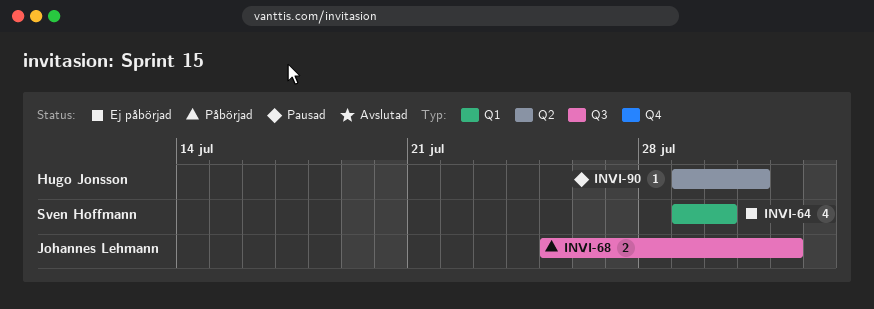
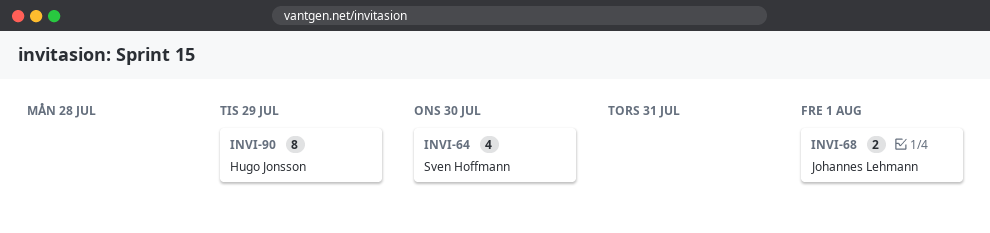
INVI-90, estimate: 1 -> 8
INVI-90, due: Jul 31 -> Jul 29

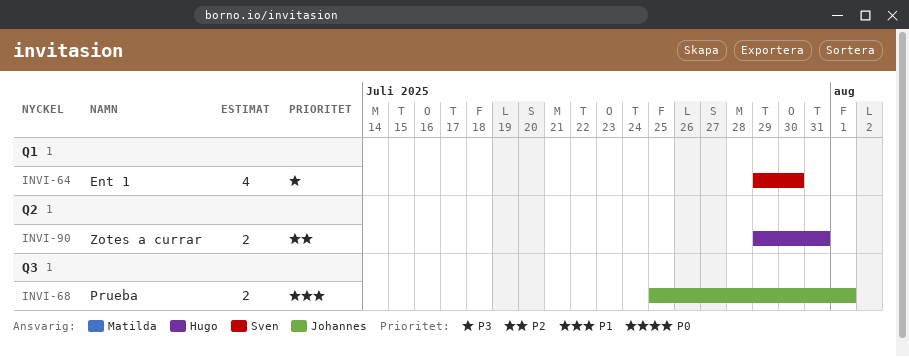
INVI-90, estimate: 8 -> 2
INVI-90, due: Jul 29 -> Jul 31

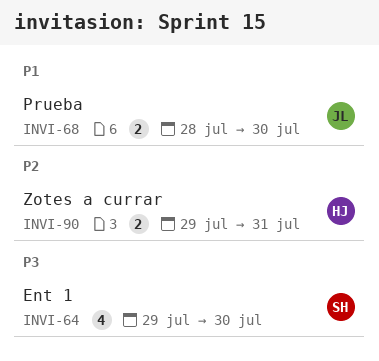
INVI-68, start: Jul 25 -> Jul 28
INVI-68, due: Aug 1 -> Jul 30

